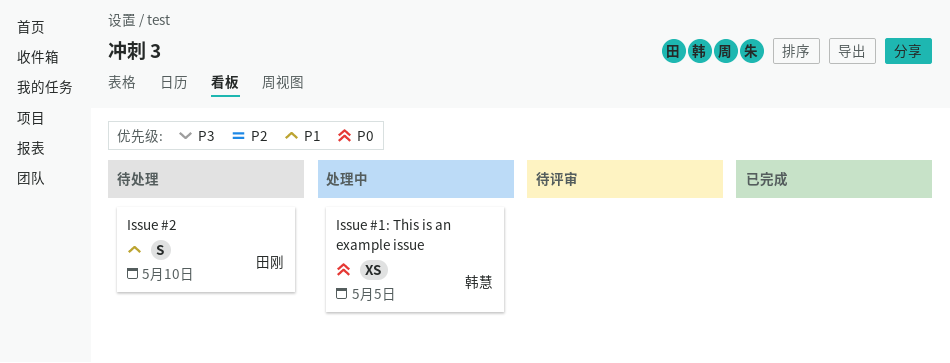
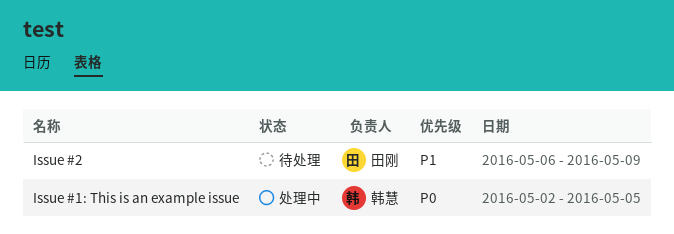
Issue #2, due: May 10 -> May 9

